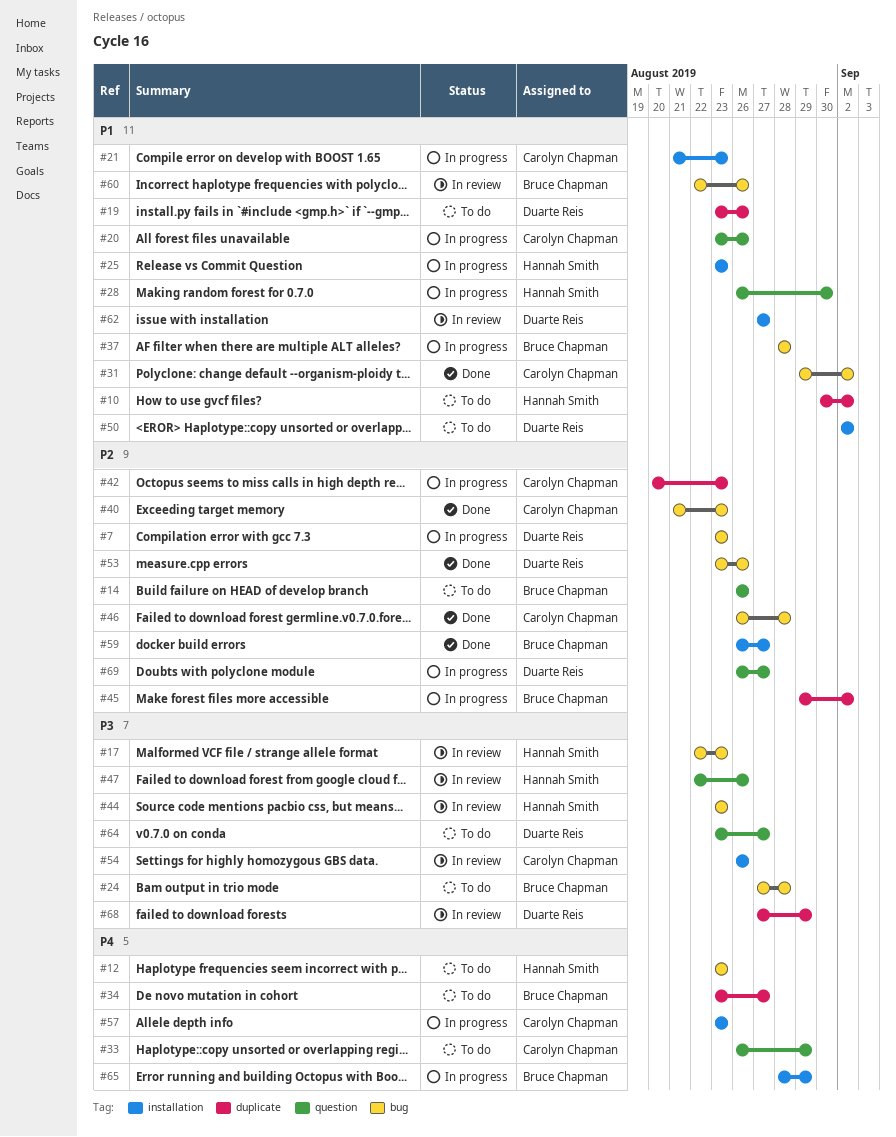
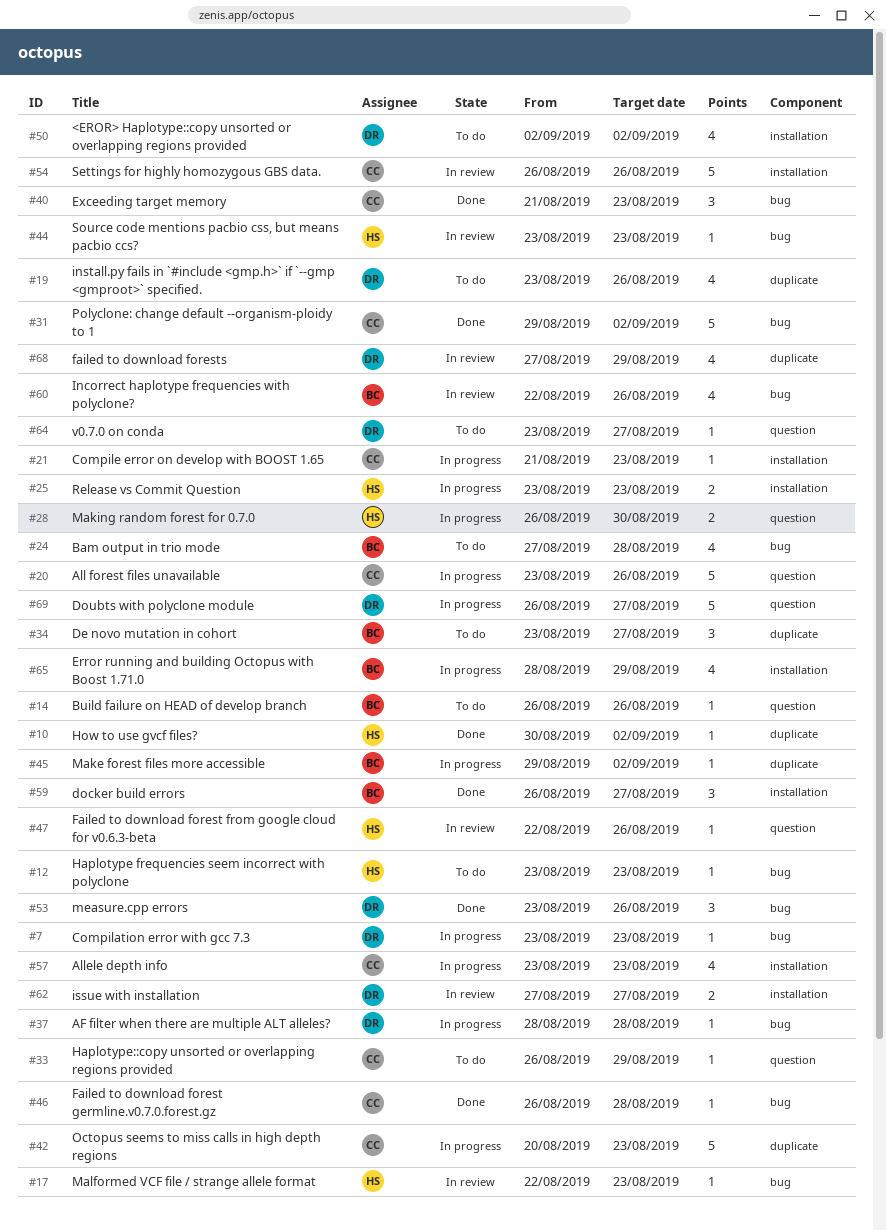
#10, status: To do -> Done
#37, owner: Bruce Chapman -> Duarte Reis

